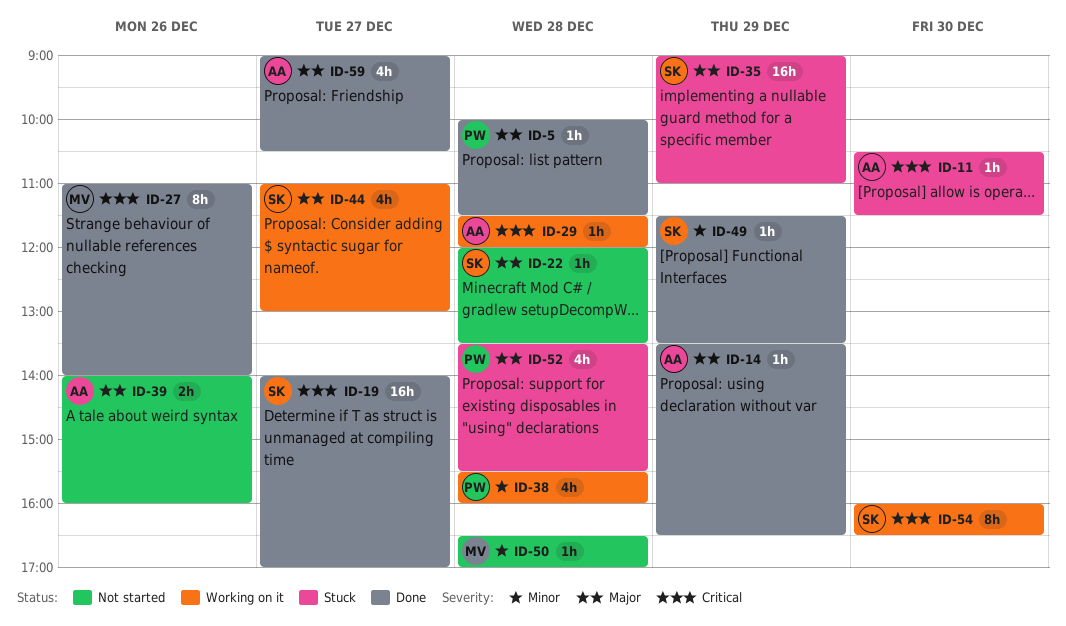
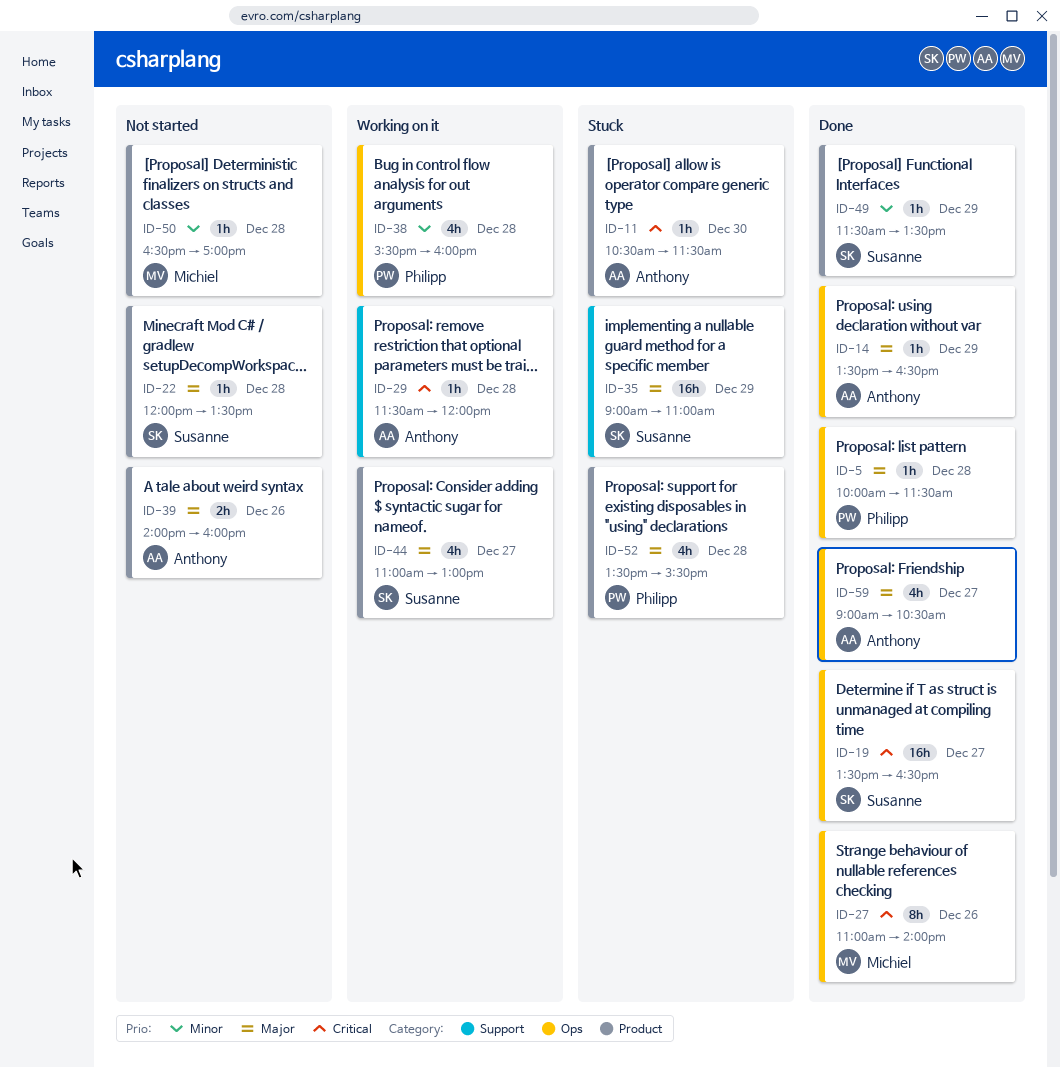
ID-19, begins: 14:00 -> 13:30
ID-19, ends: 17:00 -> 16:30
ID-54: present -> none

